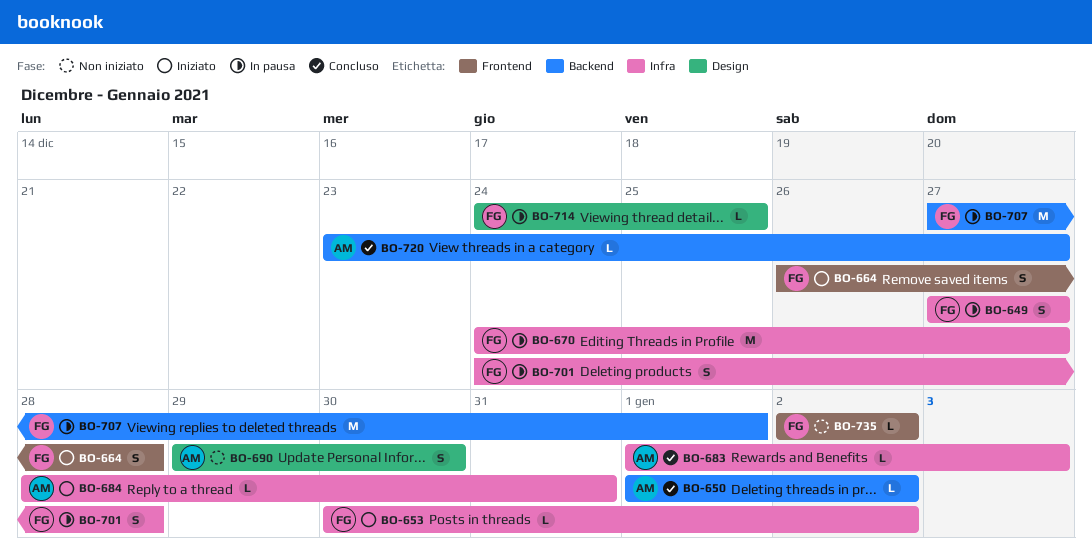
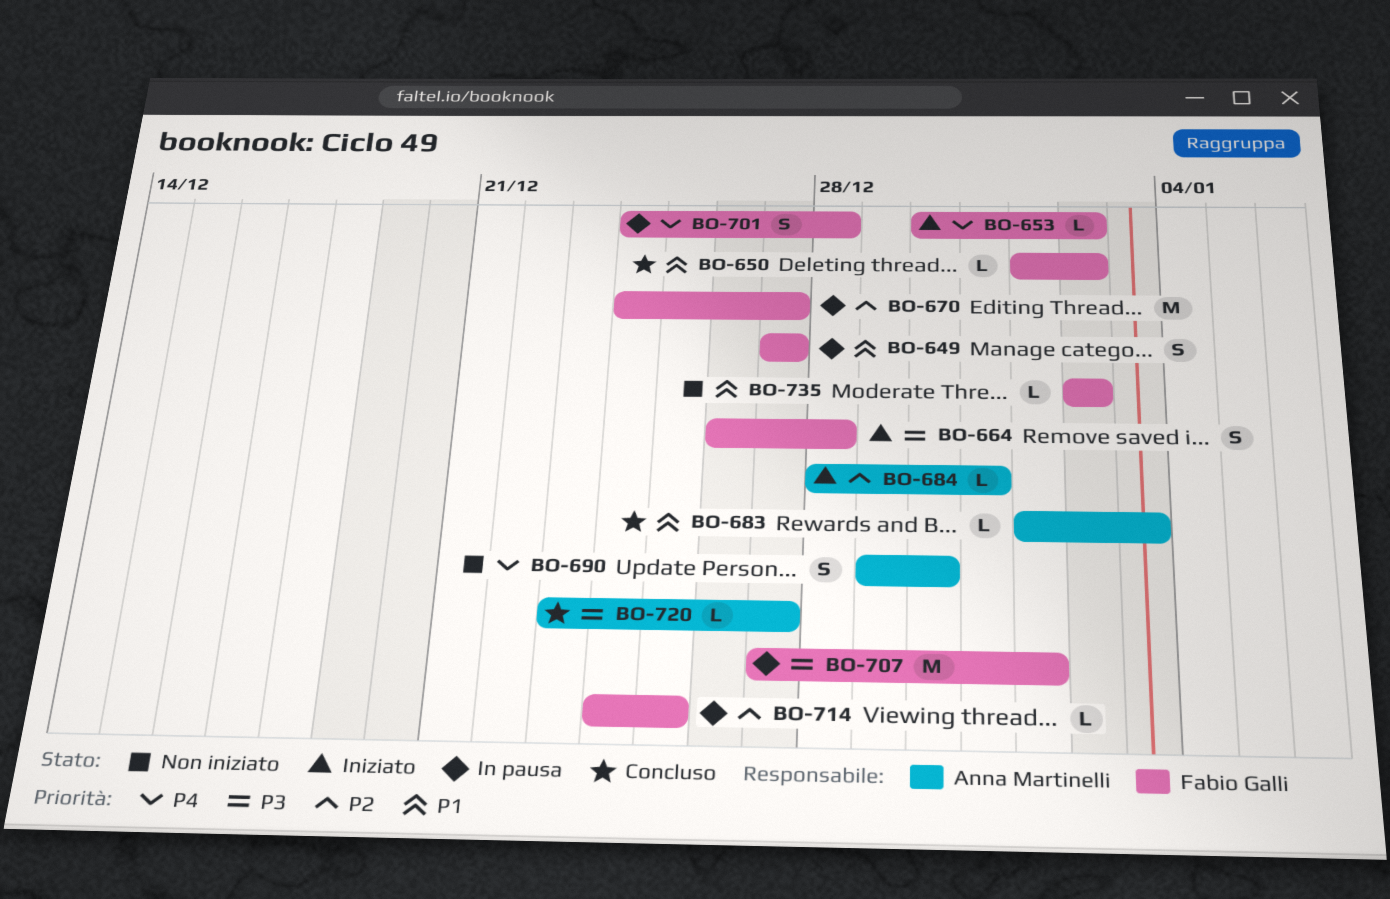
BO-650, owner: Anna Martinelli -> Fabio Galli

